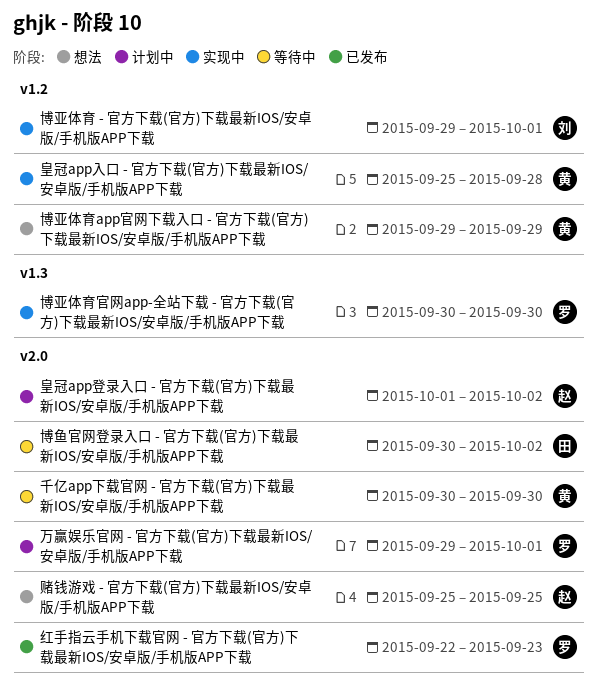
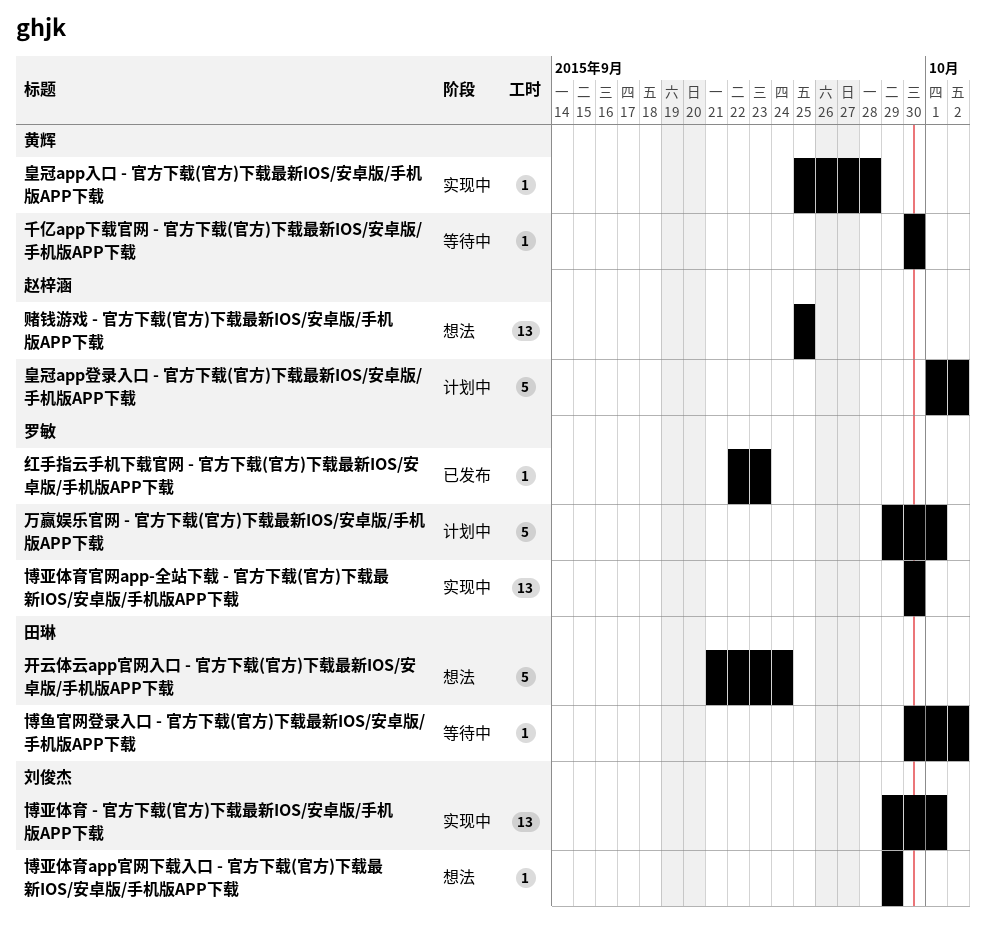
博亚体育app官网下载入口 - 官方下载(官方)下载最新IOS/安卓版/手机版APP下载, owner: 黄辉 -> 刘俊杰
开云体云app官网入口 - 官方下载(官方)下载最新IOS/安卓版/手机版APP下载: none -> present

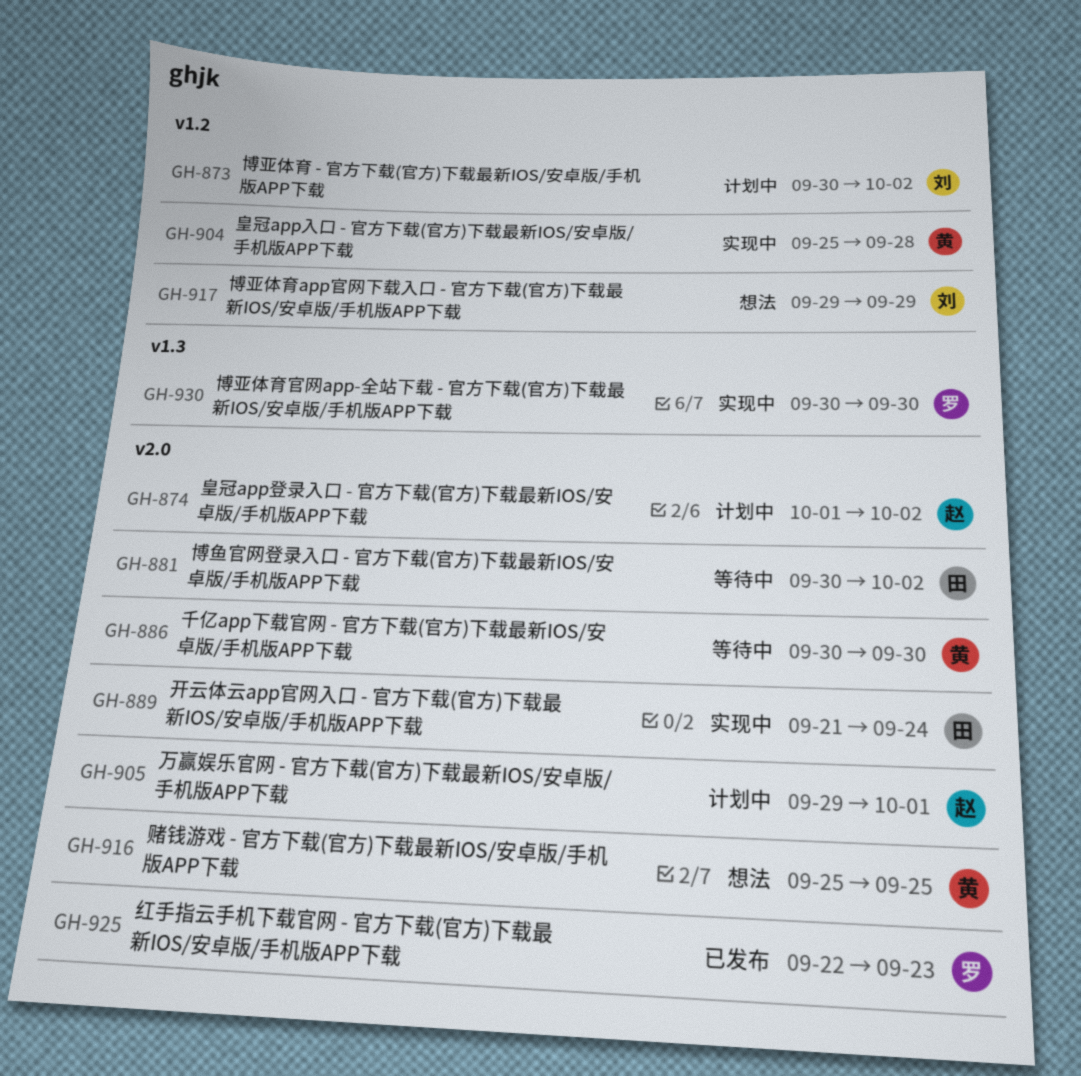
万赢娱乐官网 - 官方下载(官方)下载最新IOS/安卓版/手机版APP下载, owner: 罗敏 -> 赵梓涵
博亚体育 - 官方下载(官方)下载最新IOS/安卓版/手机版APP下载, status: 实现中 -> 计划中
博亚体育 - 官方下载(官方)下载最新IOS/安卓版/手机版APP下载, start: Sep 29 -> Sep 30
博亚体育 - 官方下载(官方)下载最新IOS/安卓版/手机版APP下载, due: Oct 1 -> Oct 2
开云体云app官网入口 - 官方下载(官方)下载最新IOS/安卓版/手机版APP下载, status: 想法 -> 实现中
赌钱游戏 - 官方下载(官方)下载最新IOS/安卓版/手机版APP下载, owner: 赵梓涵 -> 黄辉

